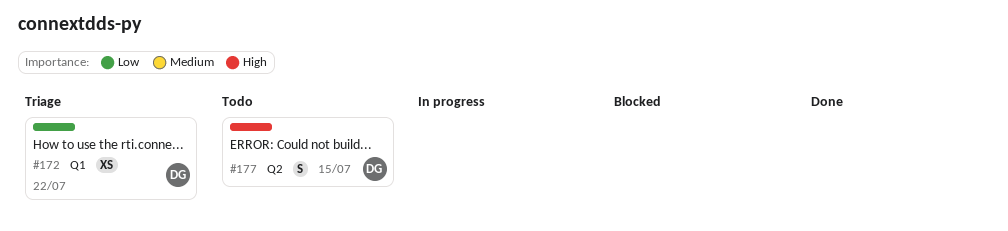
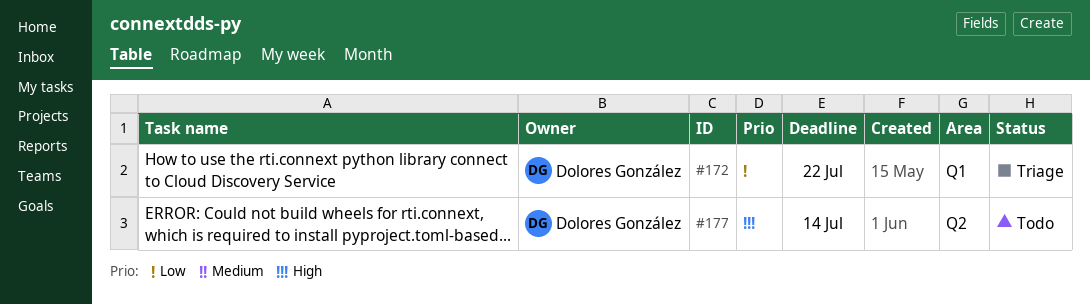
#177, due: Jul 15 -> Jul 14

